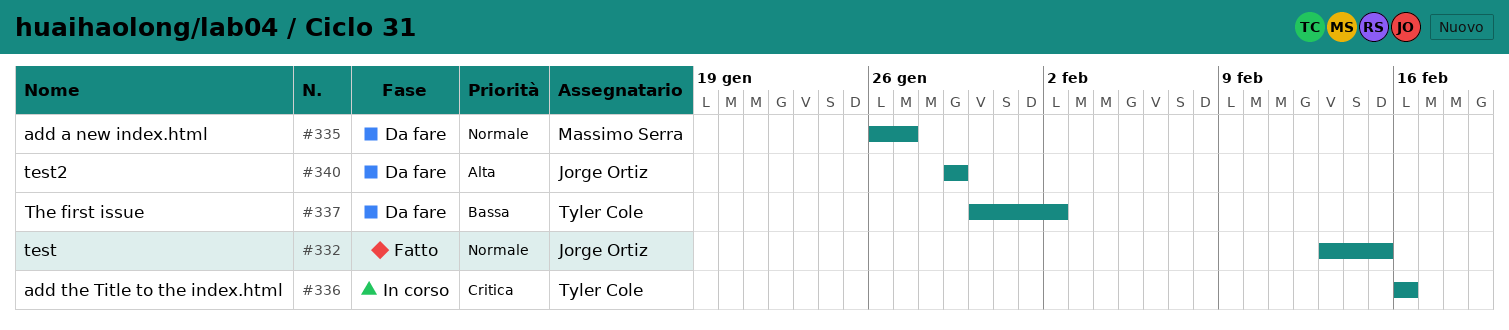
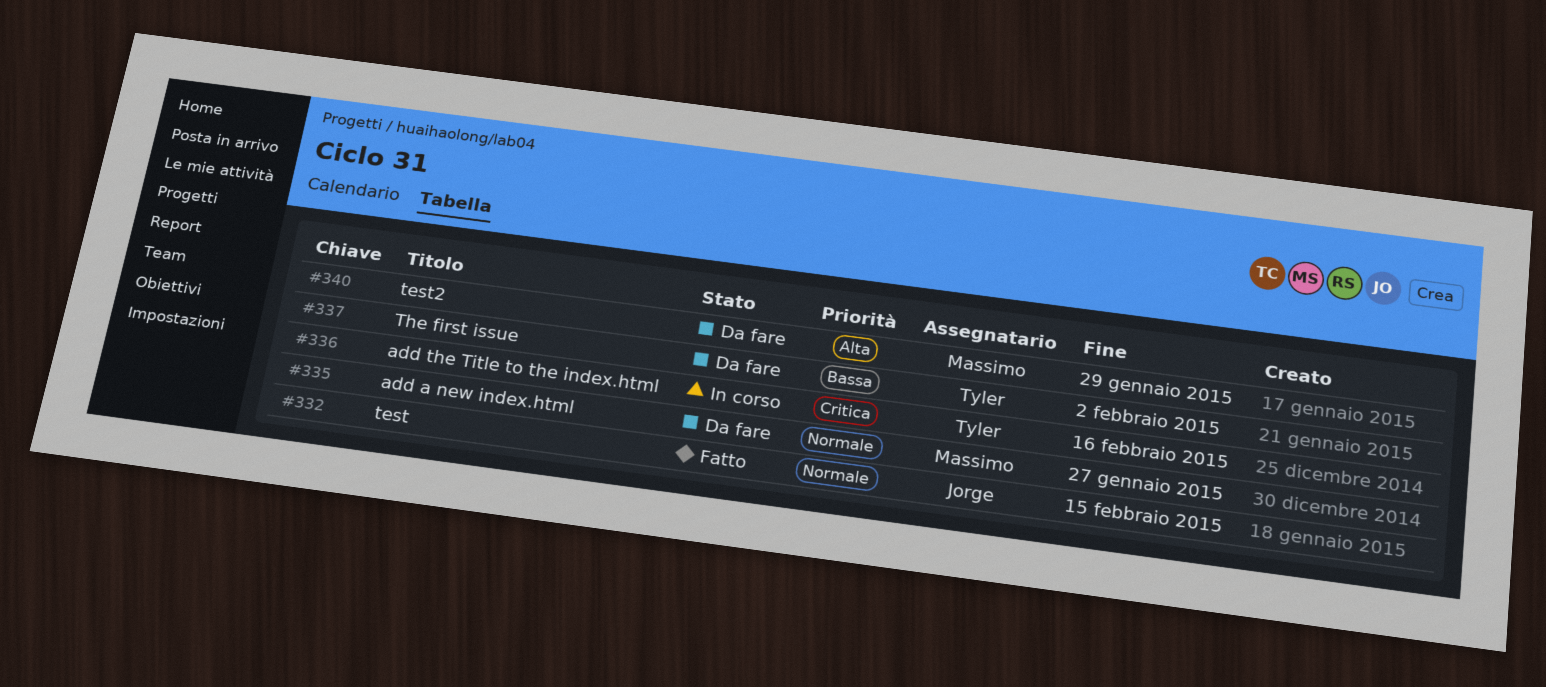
#340, owner: Jorge Ortiz -> Massimo Serra

